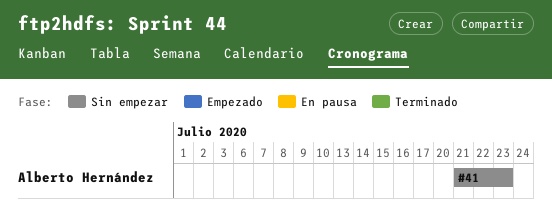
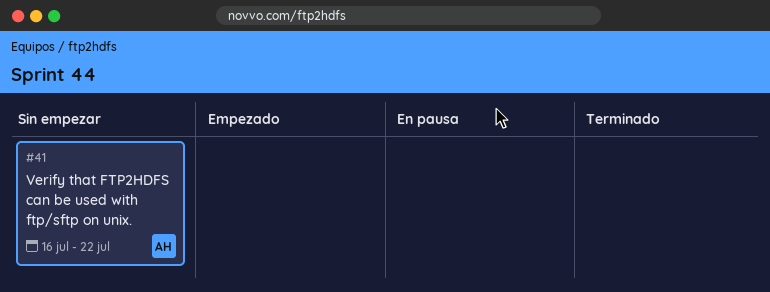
#41, start: Jul 21 -> Jul 16
#41, due: Jul 23 -> Jul 22

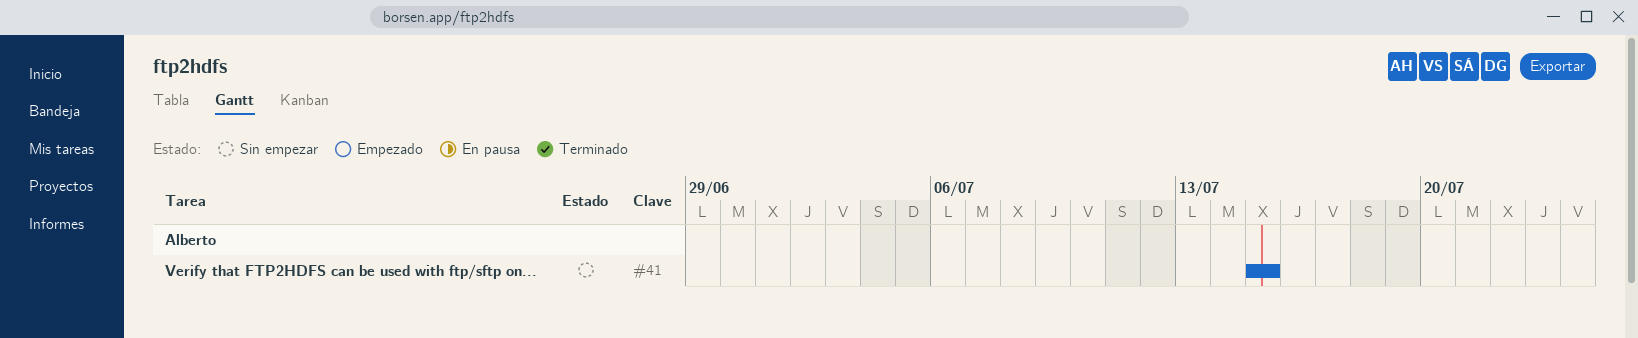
#41, start: Jul 16 -> Jul 15
#41, due: Jul 22 -> Jul 15

